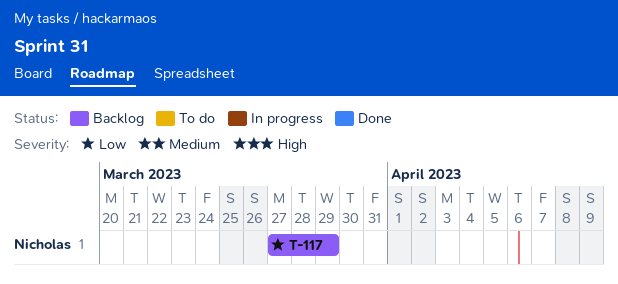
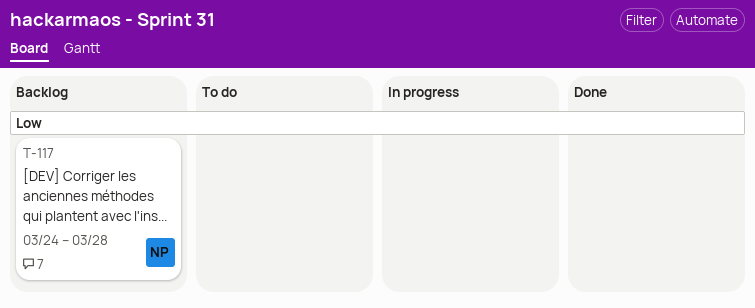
T-117, start: Mar 27 -> Mar 24
T-117, due: Mar 29 -> Mar 28

